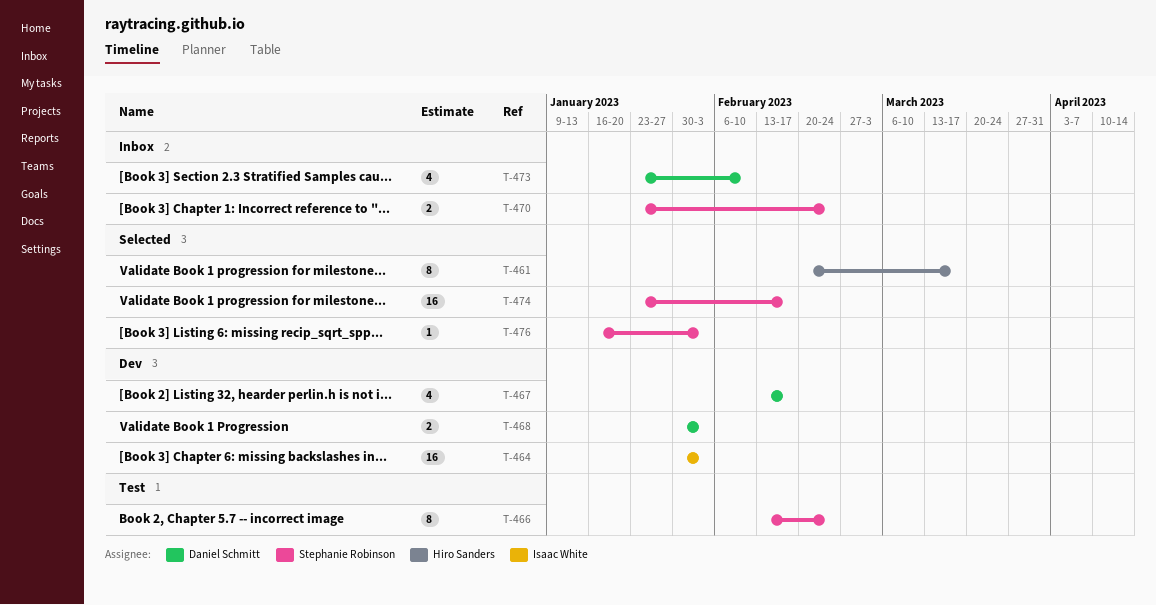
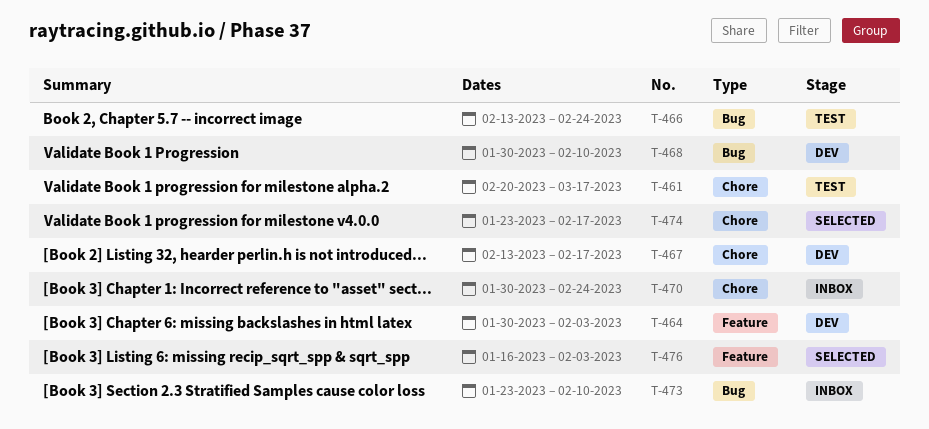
T-461, status: Selected -> Test
T-468, due: Feb 3 -> Feb 10
T-470, start: Jan 23 -> Jan 30

